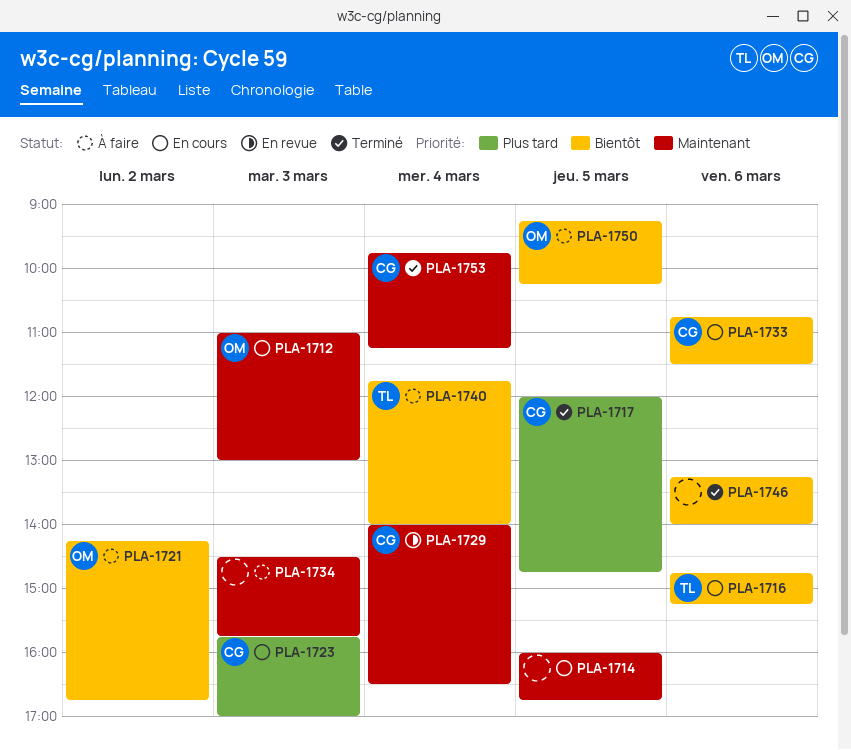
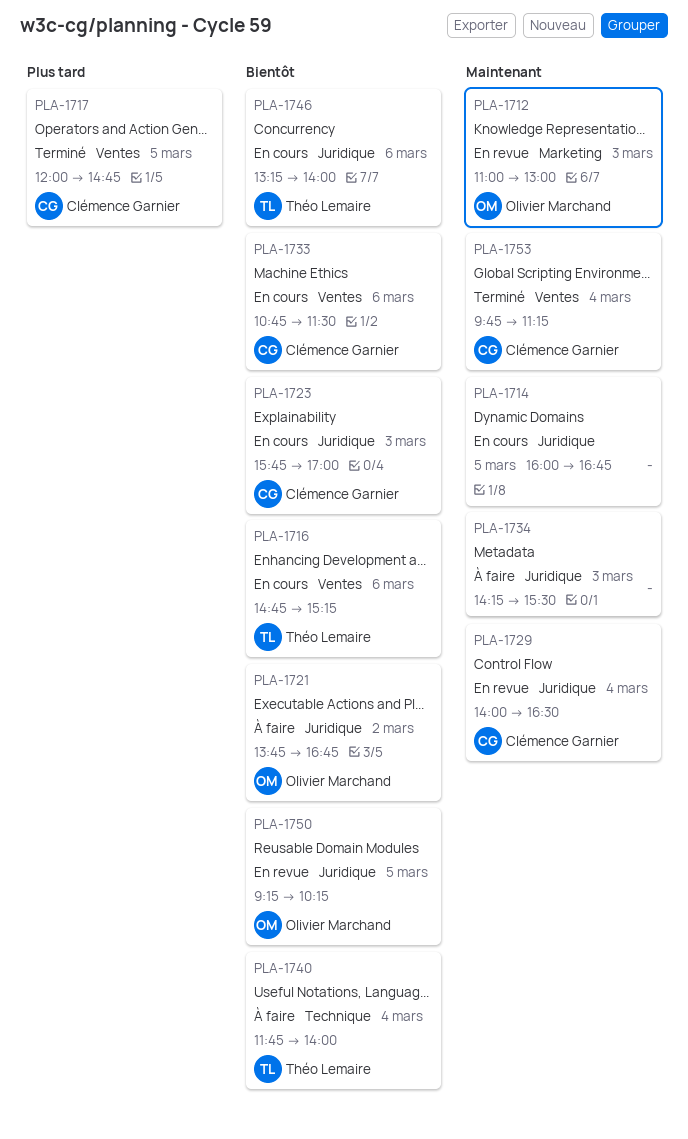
PLA-1712, status: En cours -> En revue
PLA-1721, begins: 14:15 -> 13:45
PLA-1723, priority: Plus tard -> Bientôt
PLA-1734, begins: 14:30 -> 14:15
PLA-1734, ends: 15:45 -> 15:30
PLA-1746, status: Terminé -> En cours
PLA-1746, owner: none -> Théo Lemaire
PLA-1750, status: À faire -> En revue

